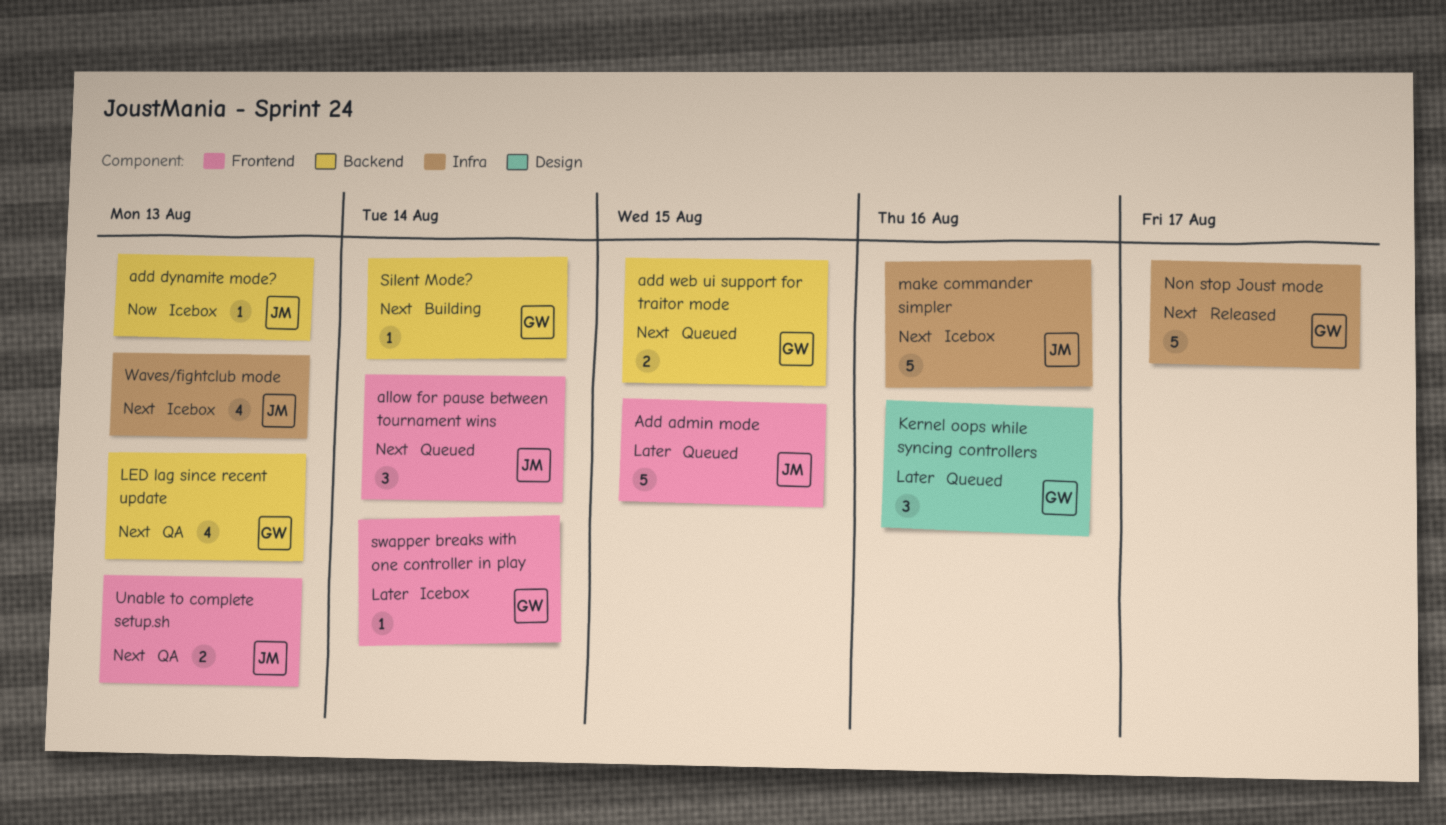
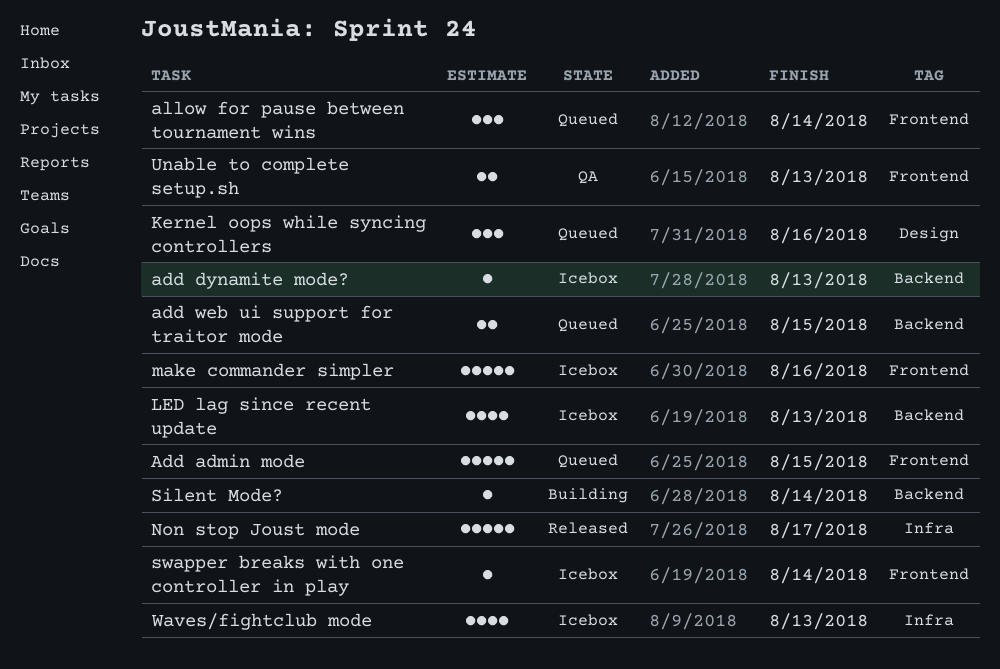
LED lag since recent update, status: QA -> Icebox
make commander simpler, label: Infra -> Frontend

